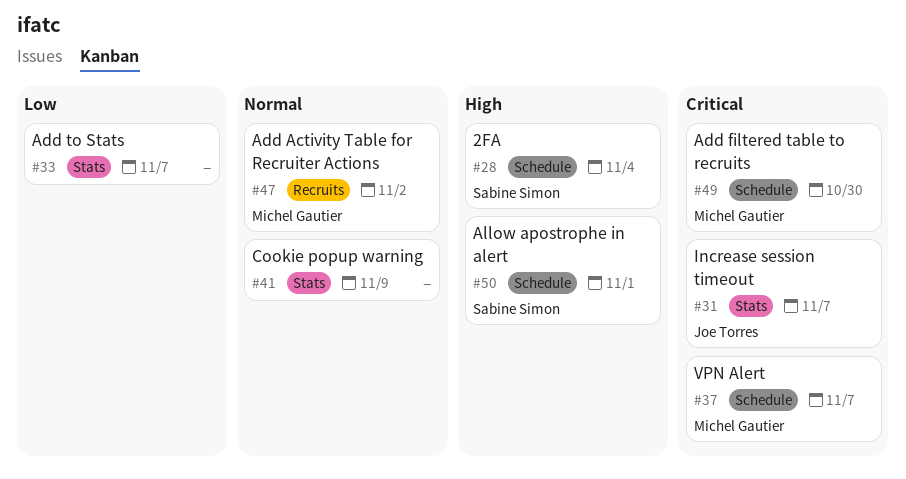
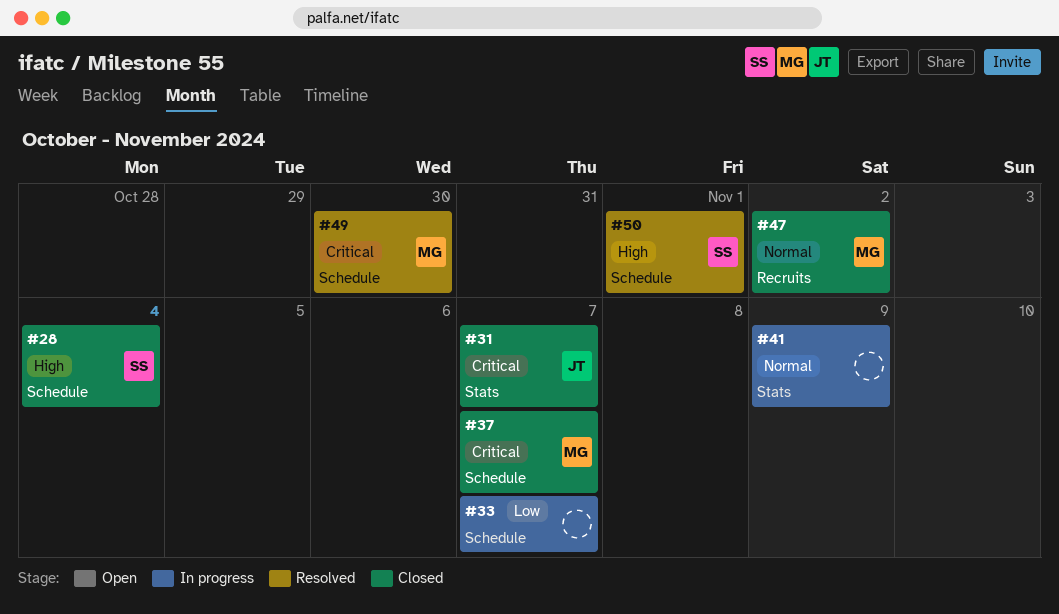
#33, label: Stats -> Schedule

